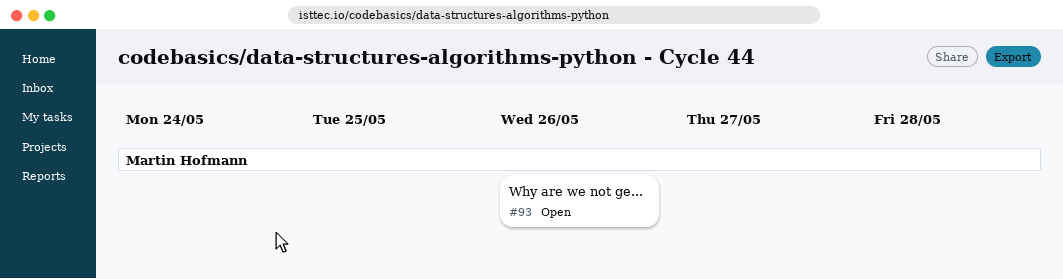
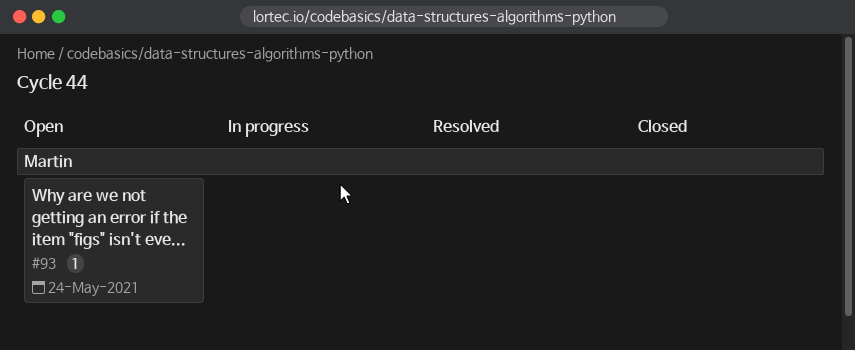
#93, due: May 26 -> May 24

